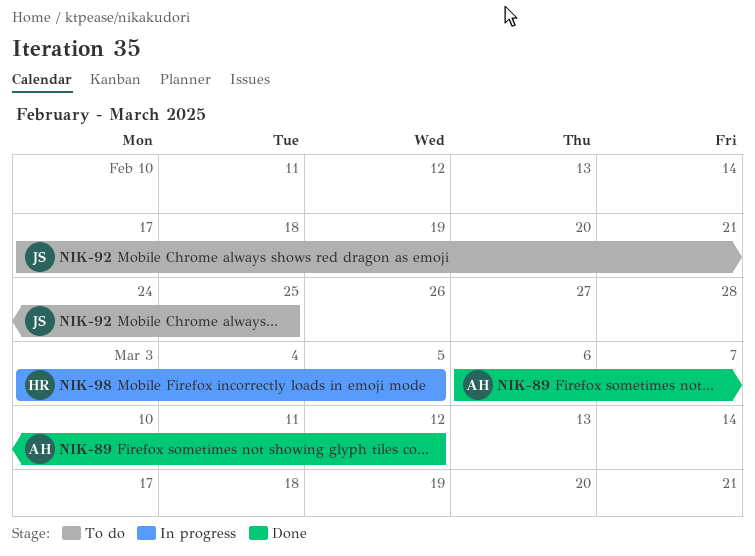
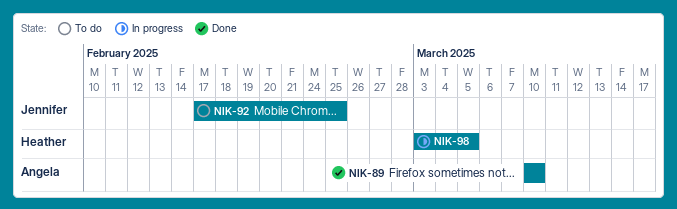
NIK-89, start: Mar 6 -> Mar 10
NIK-89, due: Mar 12 -> Mar 10

